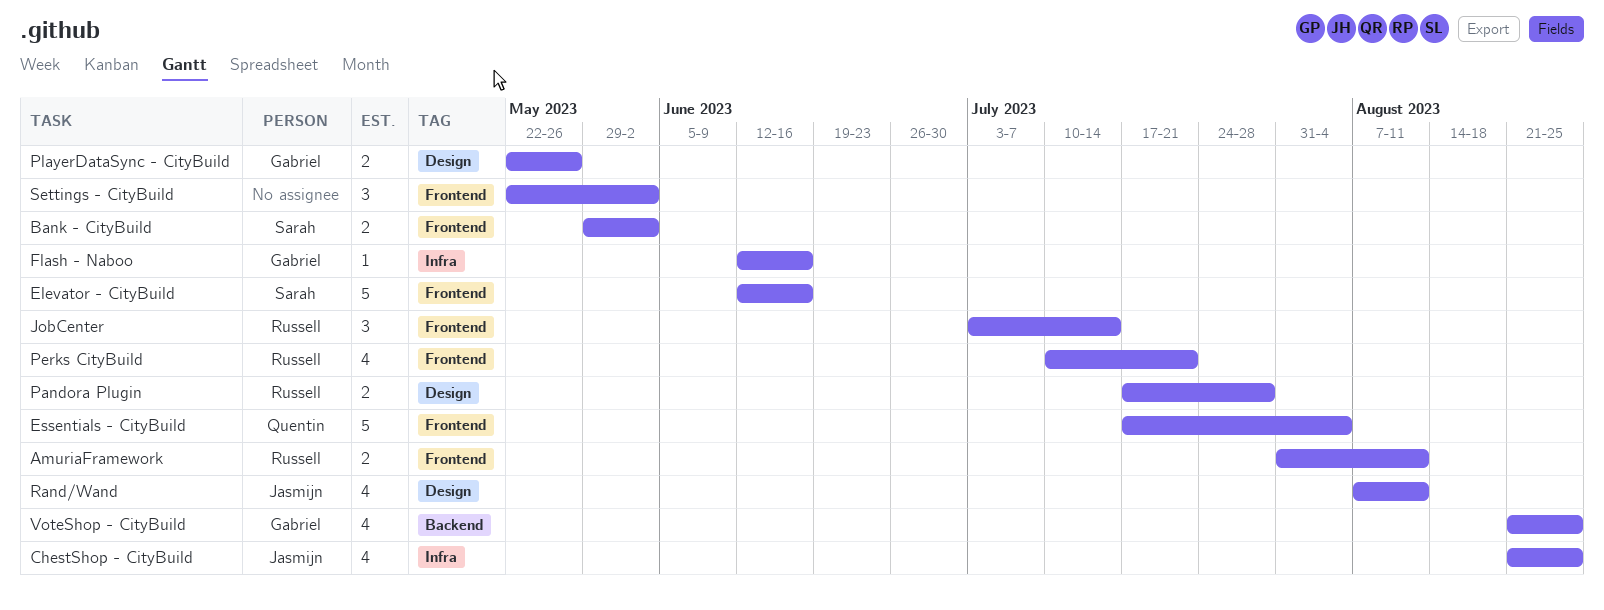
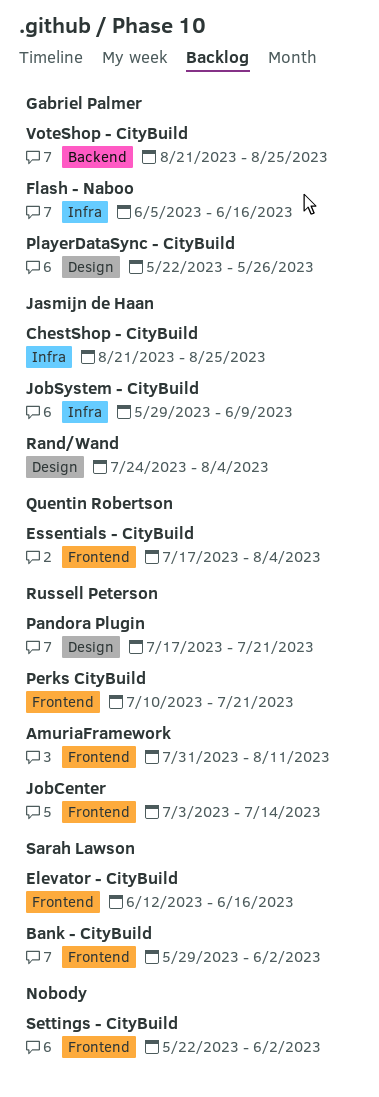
Flash - Naboo, start: Jun 12 -> Jun 5
JobSystem - CityBuild: none -> present
Pandora Plugin, due: Jul 28 -> Jul 21
Rand/Wand, start: Aug 7 -> Jul 24
Rand/Wand, due: Aug 11 -> Aug 4

